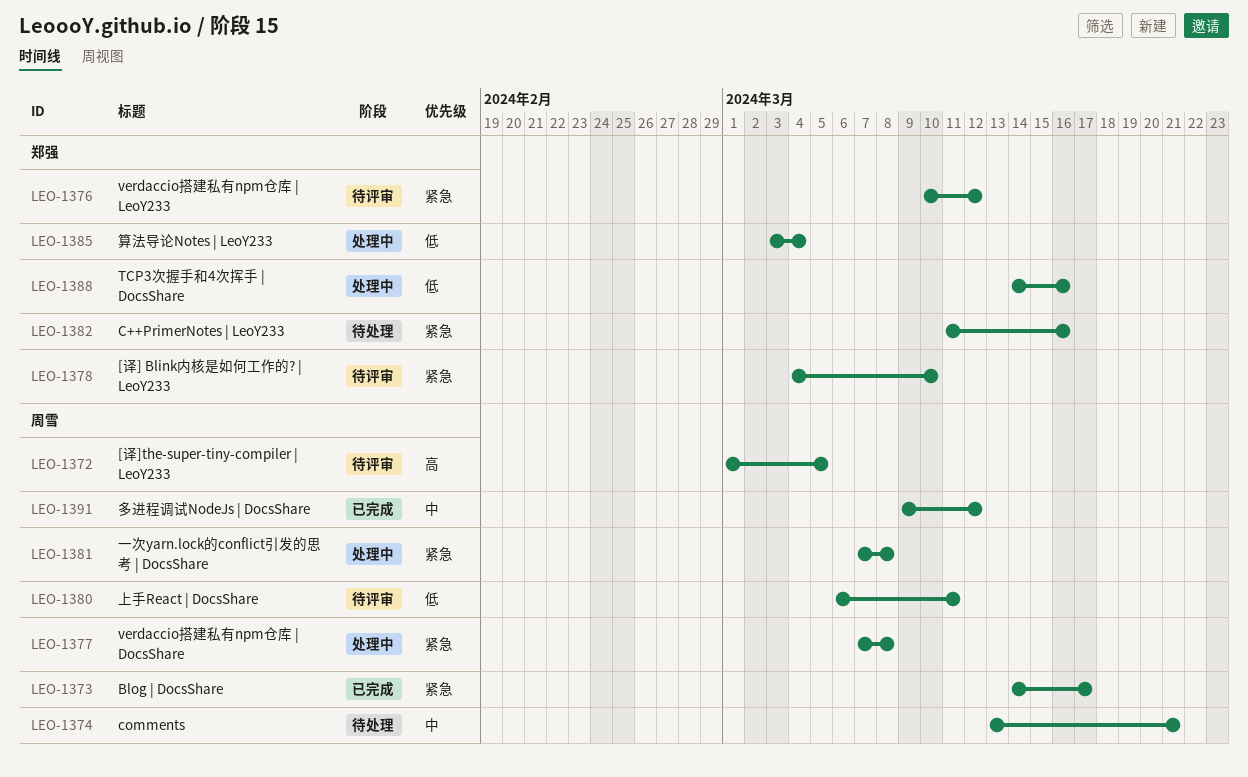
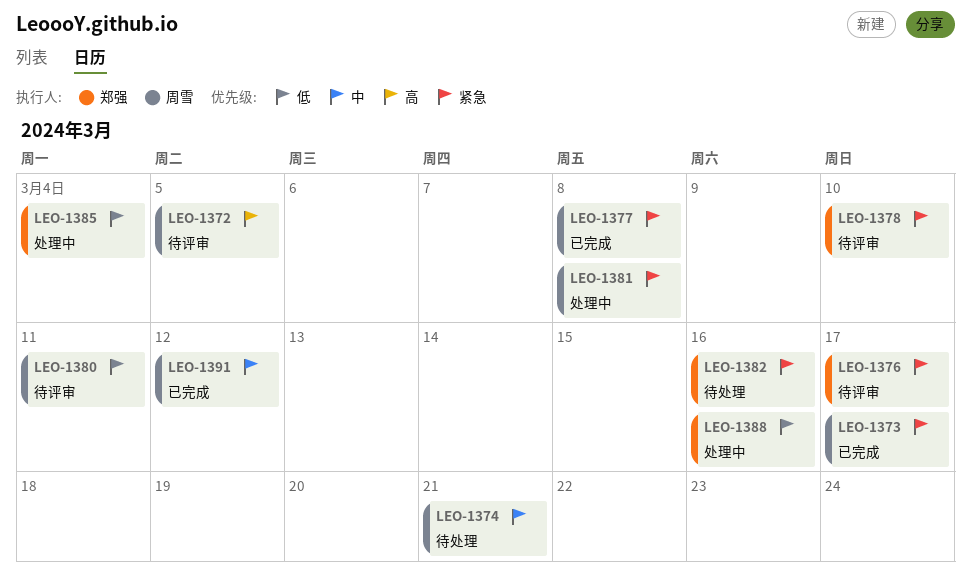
LEO-1376, due: Mar 12 -> Mar 17
LEO-1377, status: 处理中 -> 已完成

